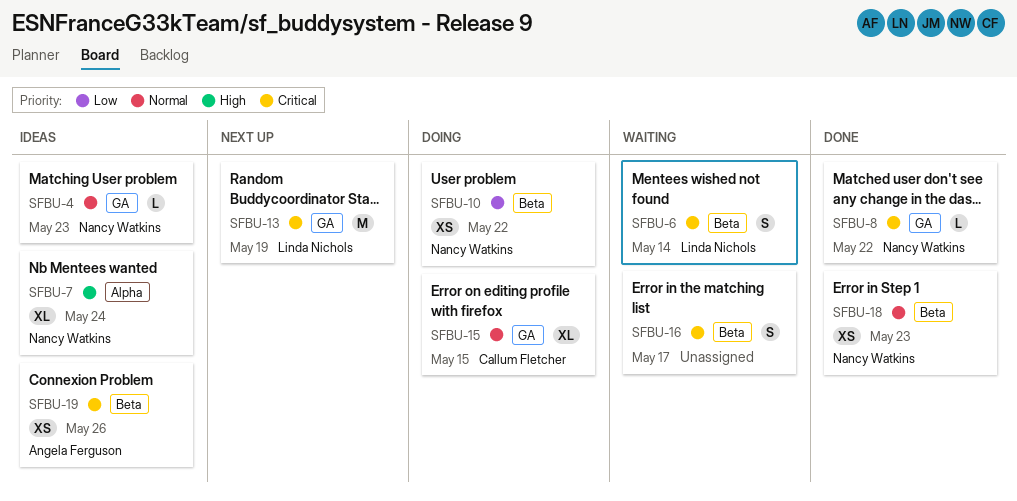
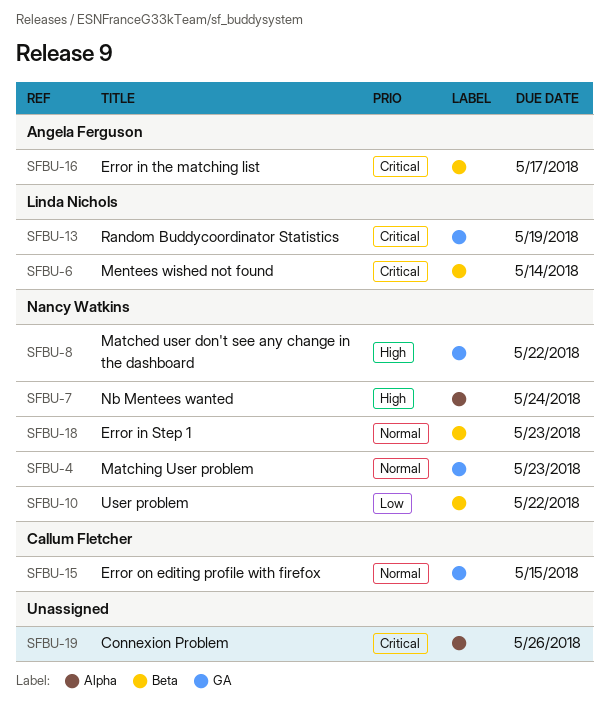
SFBU-8, priority: Critical -> High
SFBU-16, owner: none -> Angela Ferguson
SFBU-19, owner: Angela Ferguson -> none
SFBU-19, label: Beta -> Alpha

